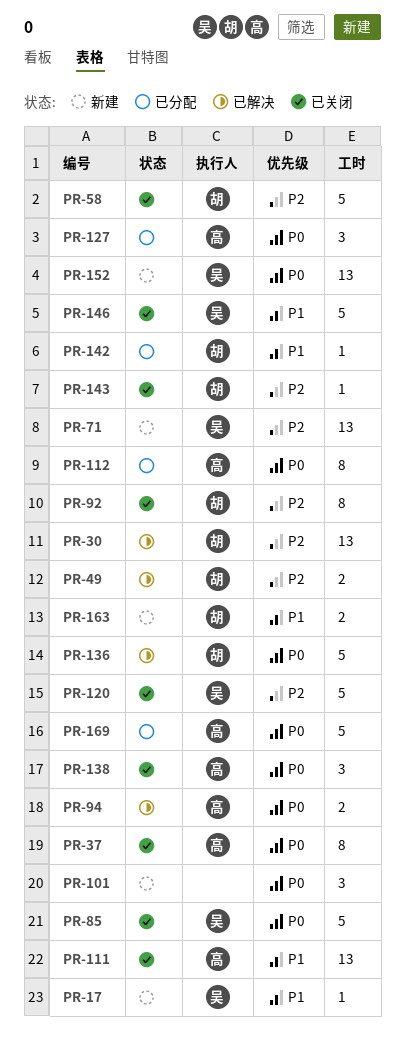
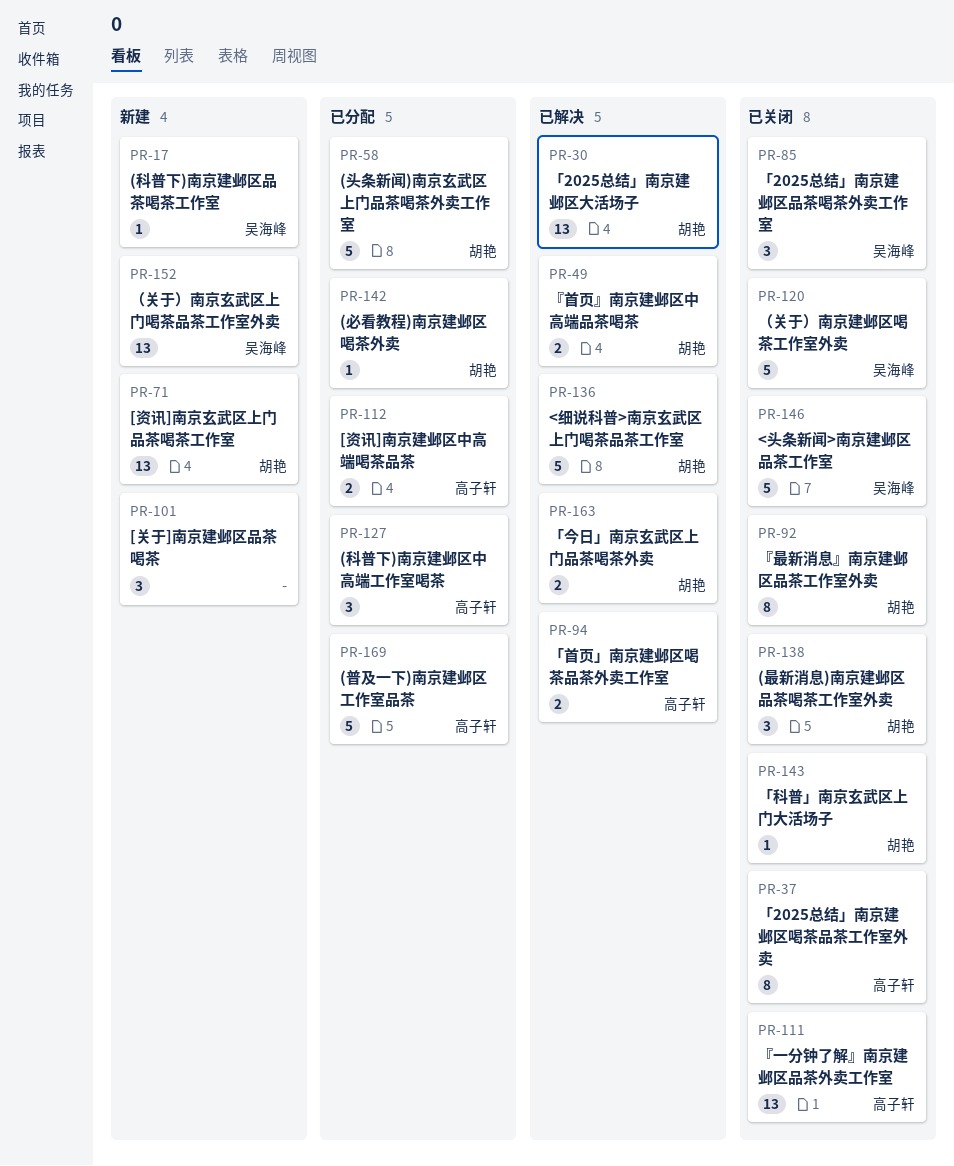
PR-58, status: 已关闭 -> 已分配
PR-71, owner: 吴海峰 -> 胡艳
PR-85, estimate: 5 -> 3
PR-112, estimate: 8 -> 2
PR-138, owner: 高子轩 -> 胡艳
PR-163, status: 新建 -> 已解决

